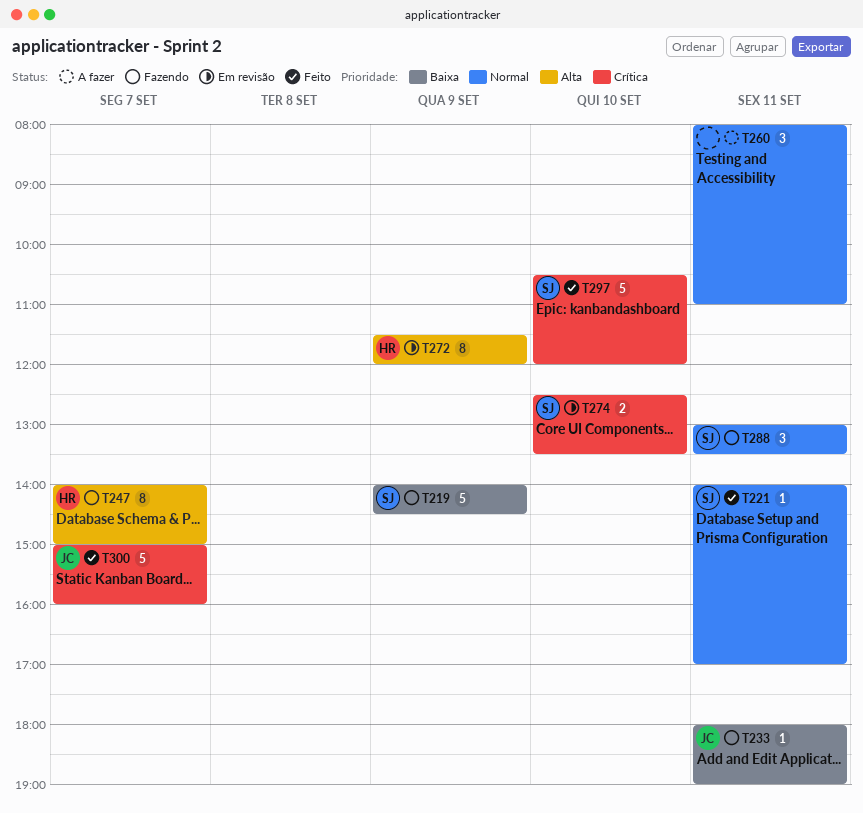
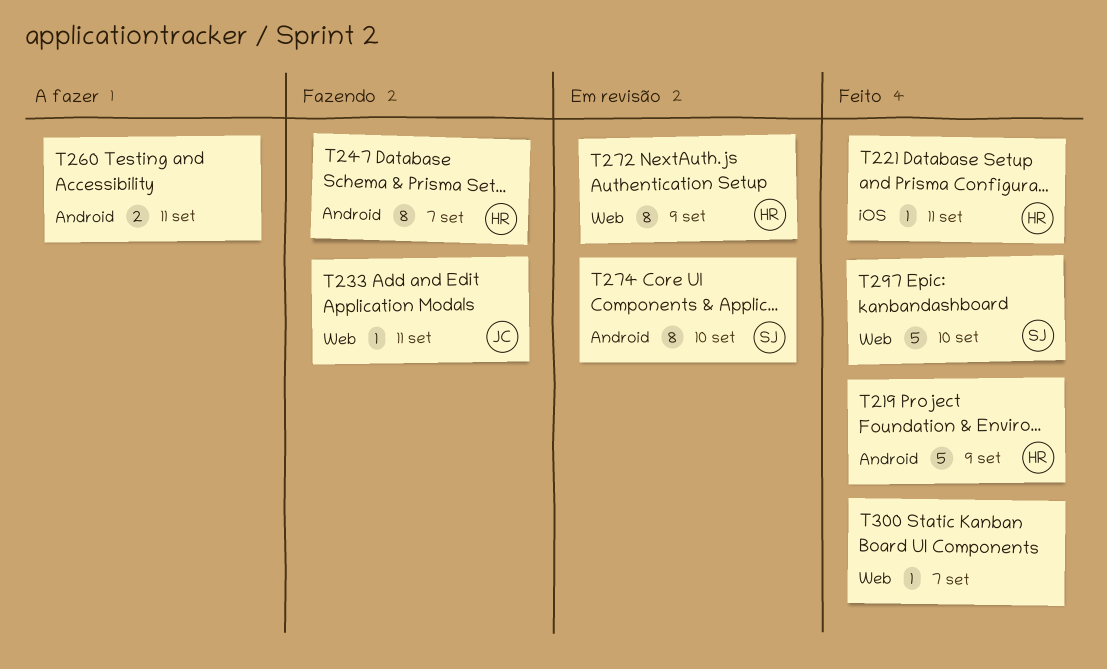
T219, status: Fazendo -> Feito
T219, owner: SJ -> HR
T221, owner: SJ -> HR
T260, estimate: 3 -> 2
T274, estimate: 2 -> 8
T288: present -> none
T300, owner: JC -> none
T300, estimate: 5 -> 1

